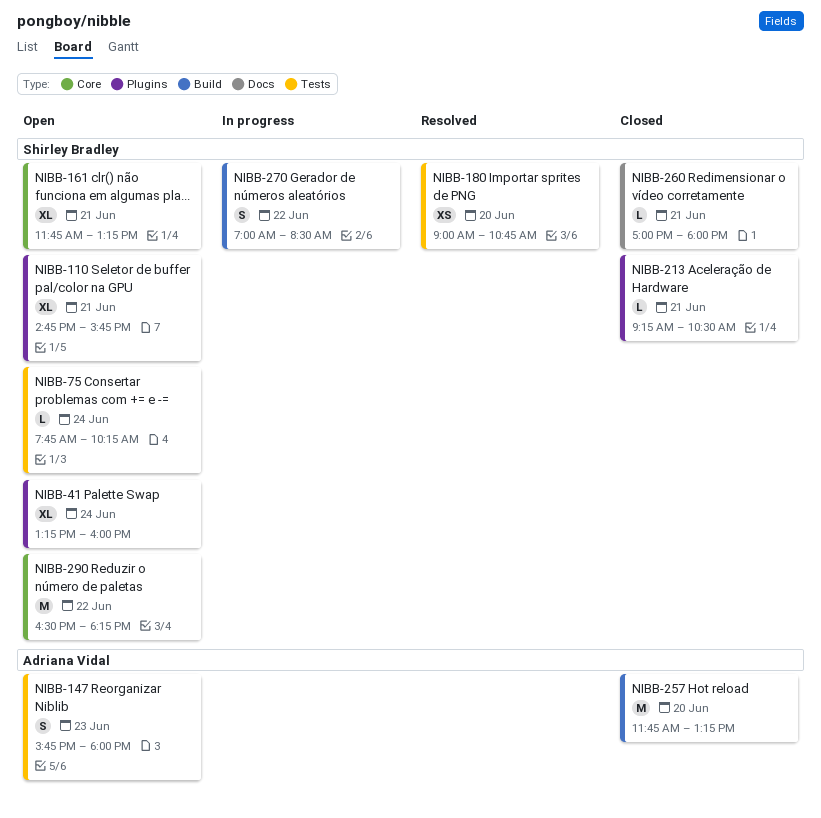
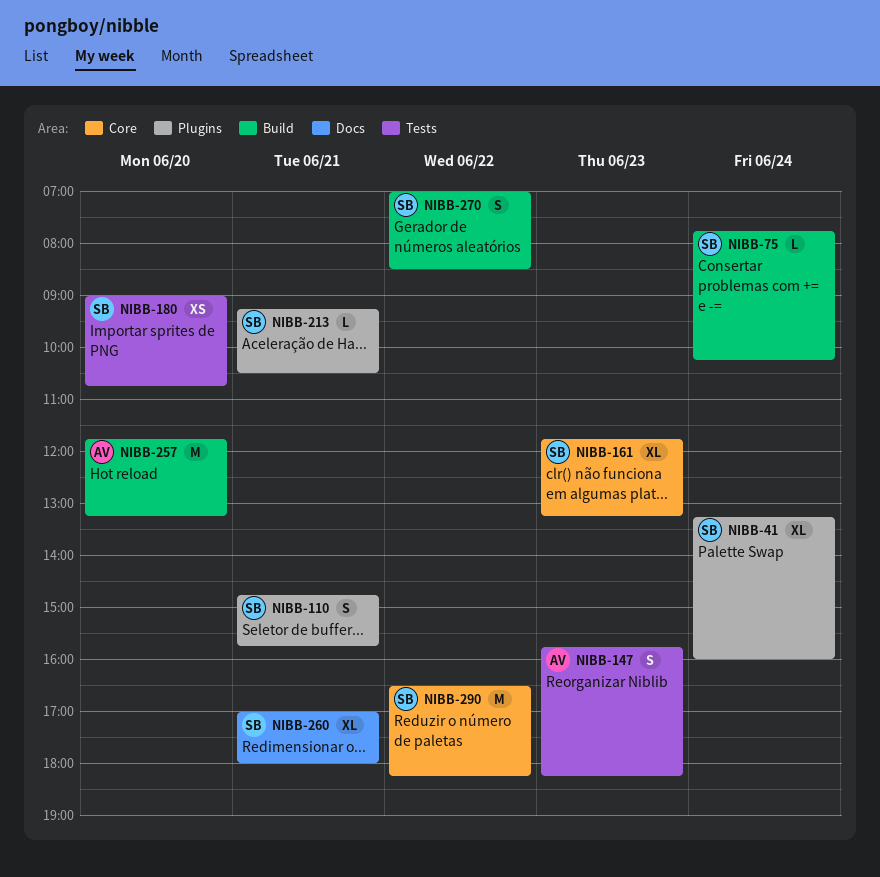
NIBB-75, label: Tests -> Build
NIBB-110, estimate: XL -> S
NIBB-147, ends: 18:00 -> 18:15
NIBB-161, day: Jun 21 -> Jun 23
NIBB-260, estimate: L -> XL

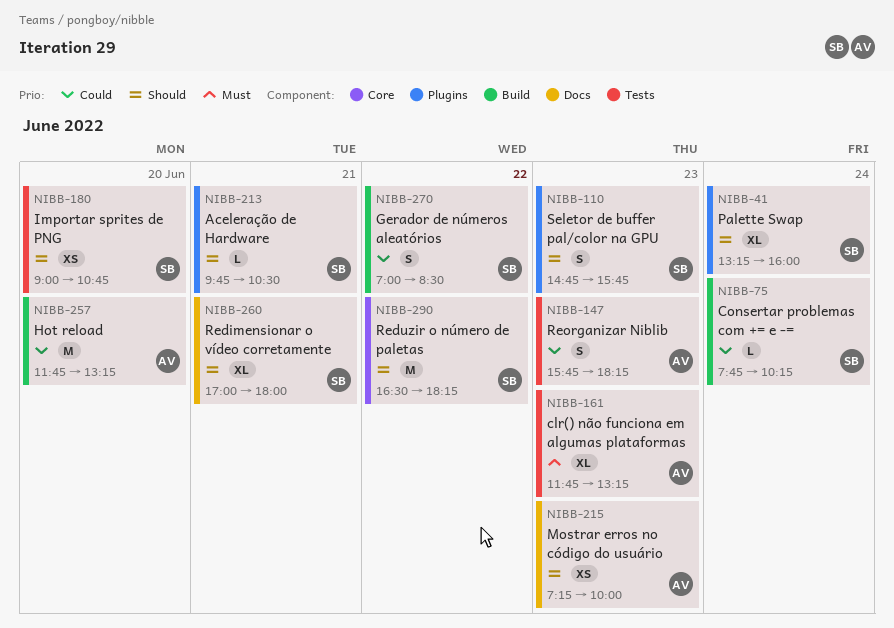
NIBB-110, day: Jun 21 -> Jun 23
NIBB-161, owner: SB -> AV
NIBB-161, label: Core -> Tests
NIBB-213, begins: 09:15 -> 09:45
NIBB-215: none -> present

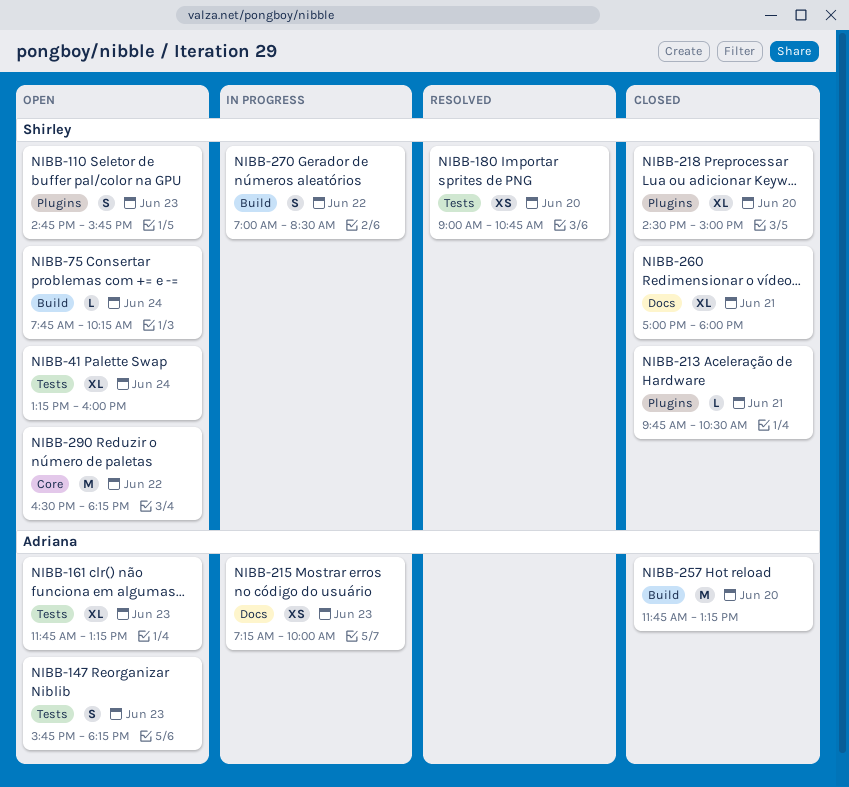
NIBB-41, label: Plugins -> Tests
NIBB-218: none -> present

